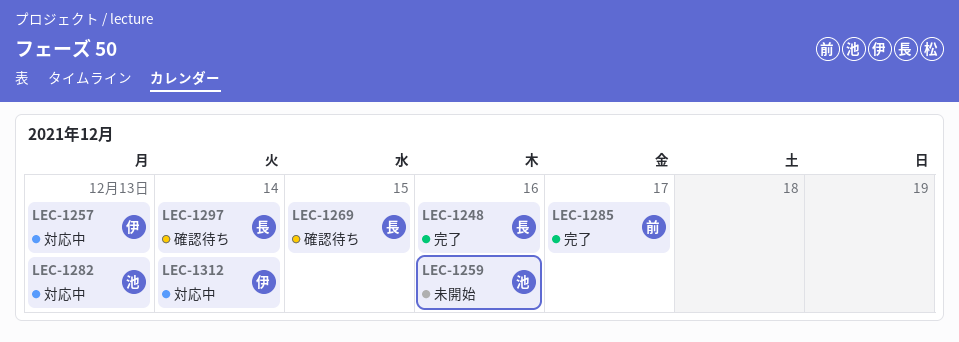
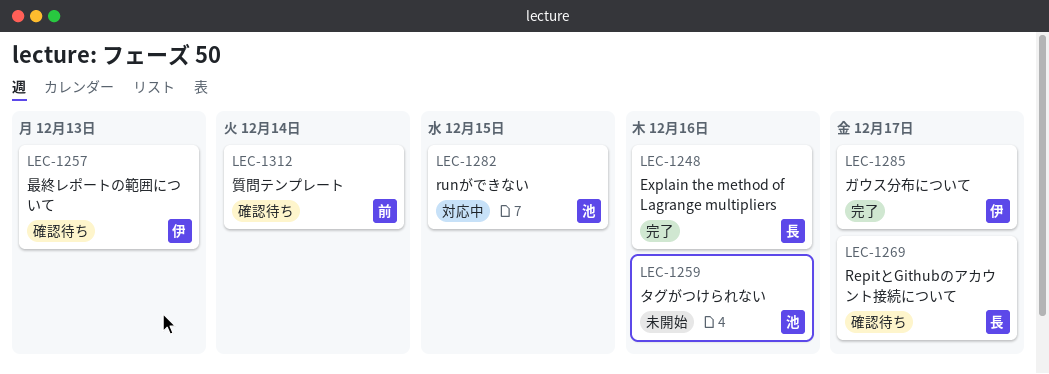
LEC-1257, status: 対応中 -> 確認待ち
LEC-1269, due: Dec 15 -> Dec 17
LEC-1282, due: Dec 13 -> Dec 15
LEC-1285, owner: 前 -> 伊
LEC-1297: present -> none
LEC-1312, status: 対応中 -> 確認待ち
LEC-1312, owner: 伊 -> 前

